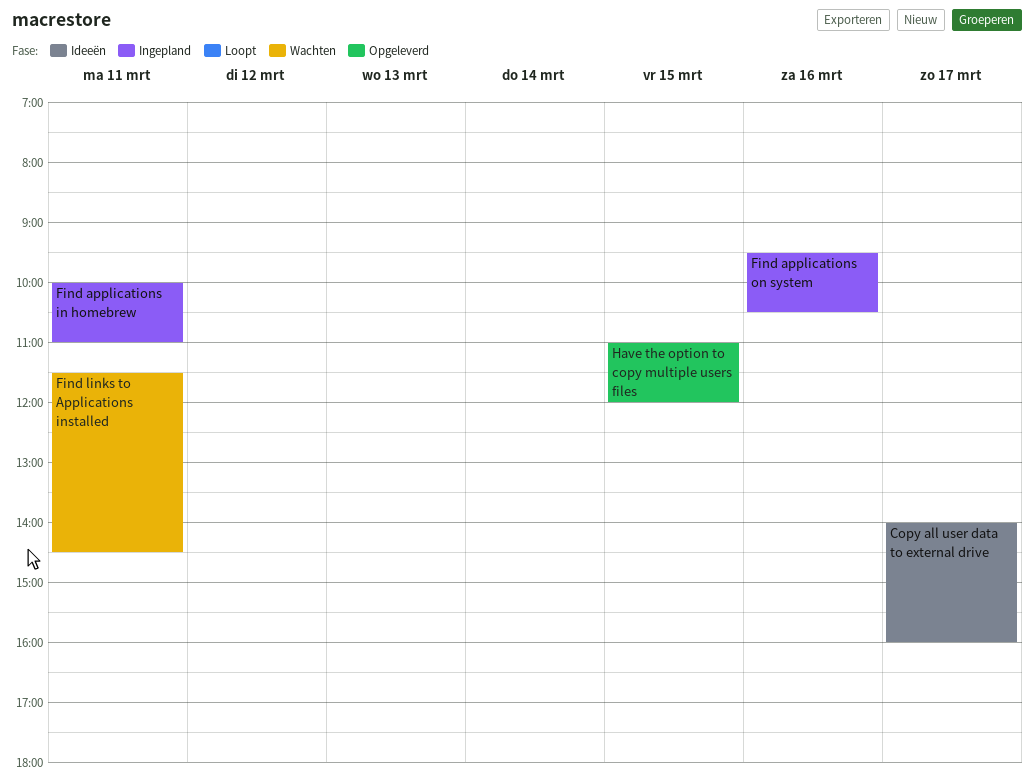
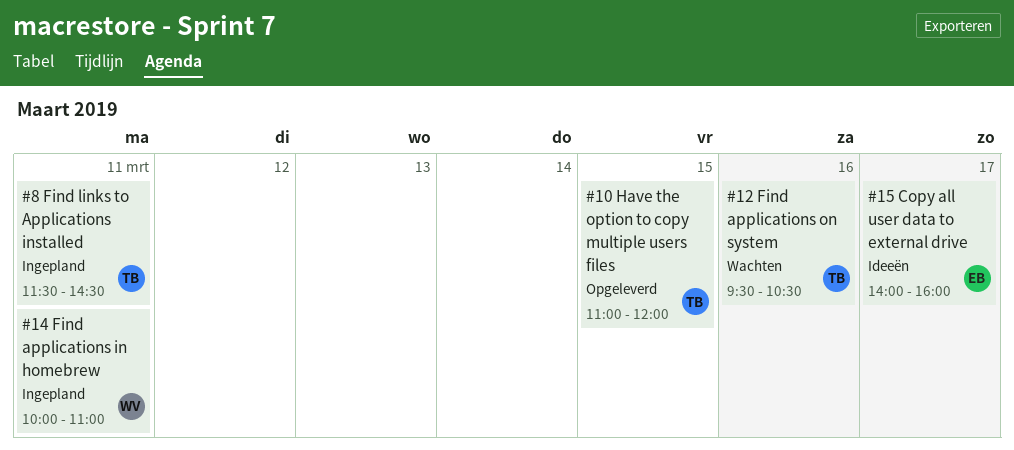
Find applications on system, status: Ingepland -> Wachten
Find links to Applications installed, status: Wachten -> Ingepland

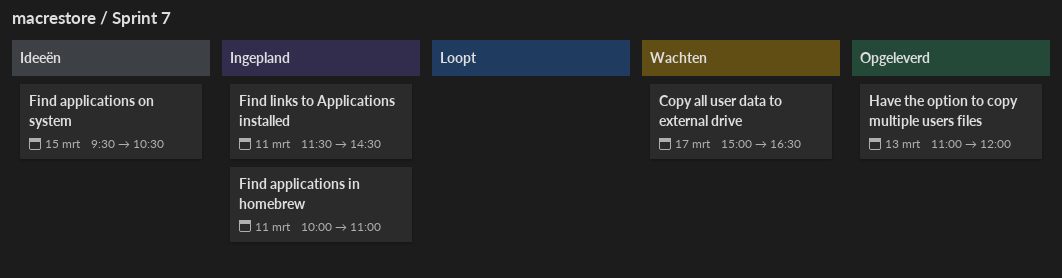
Copy all user data to external drive, status: Ideeën -> Wachten
Copy all user data to external drive, begins: 14:00 -> 15:00
Copy all user data to external drive, ends: 16:00 -> 16:30
Find applications on system, status: Wachten -> Ideeën
Find applications on system, day: Mar 16 -> Mar 15
Have the option to copy multiple users files, day: Mar 15 -> Mar 13

